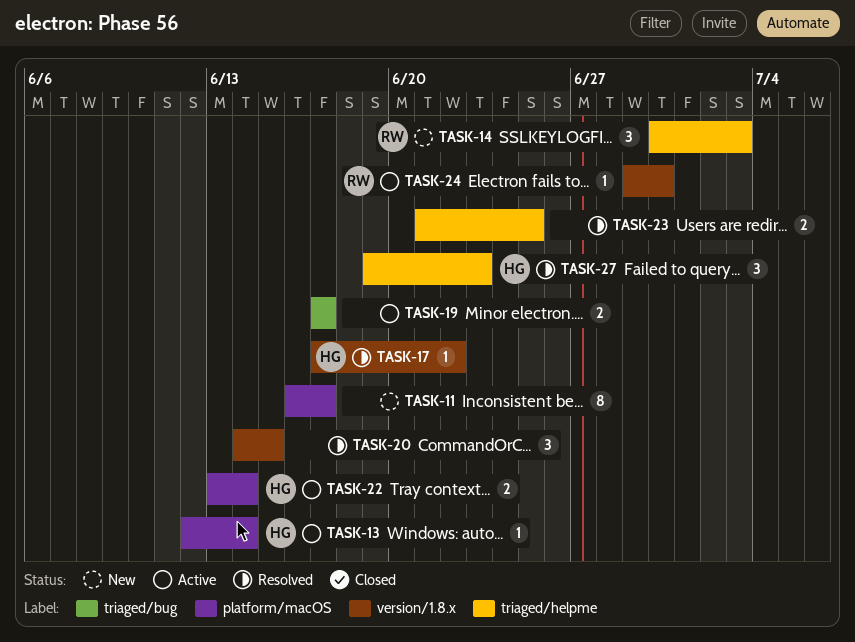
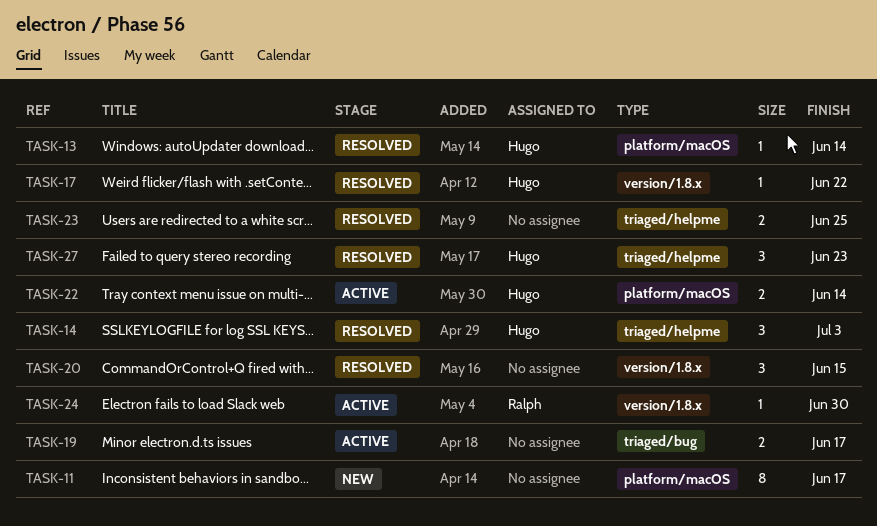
TASK-13, status: Active -> Resolved
TASK-14, status: New -> Resolved
TASK-14, owner: Ralph -> Hugo

